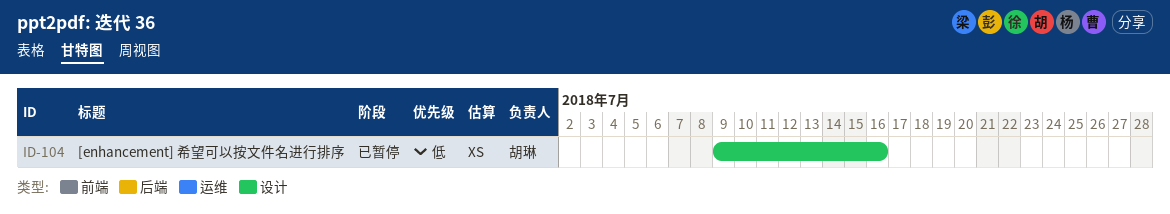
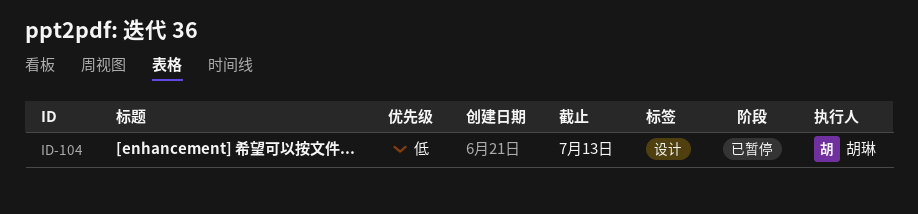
ID-104, due: Jul 16 -> Jul 13

